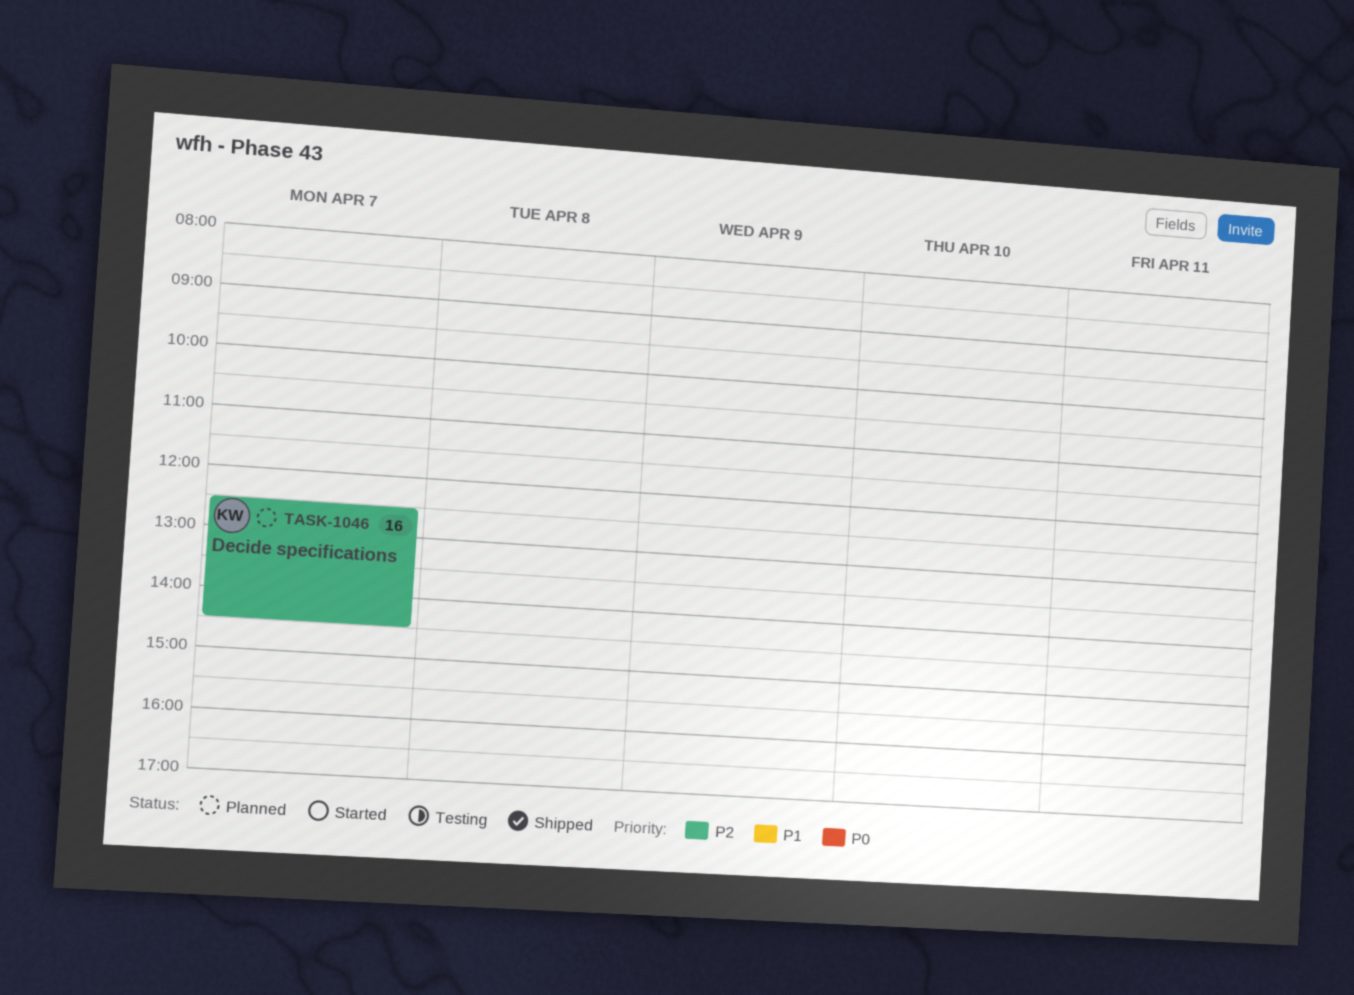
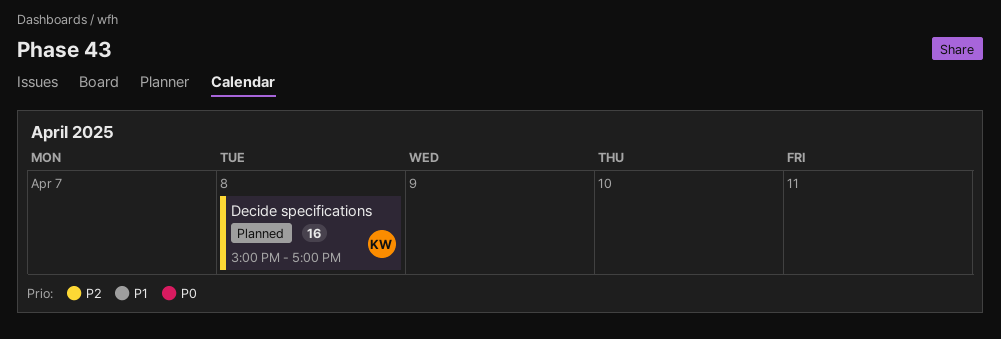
Decide specifications, day: Apr 7 -> Apr 8
Decide specifications, begins: 12:30 -> 15:00
Decide specifications, ends: 14:30 -> 17:00

